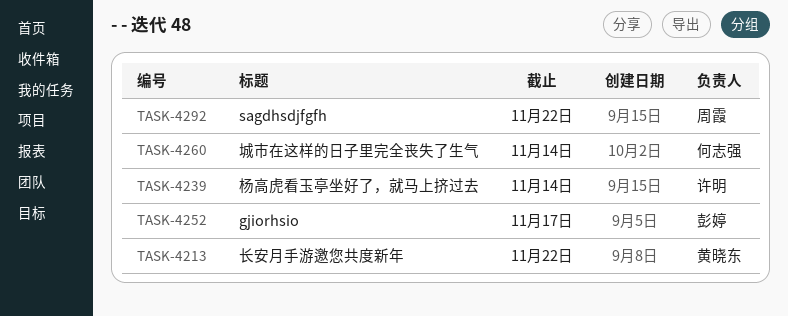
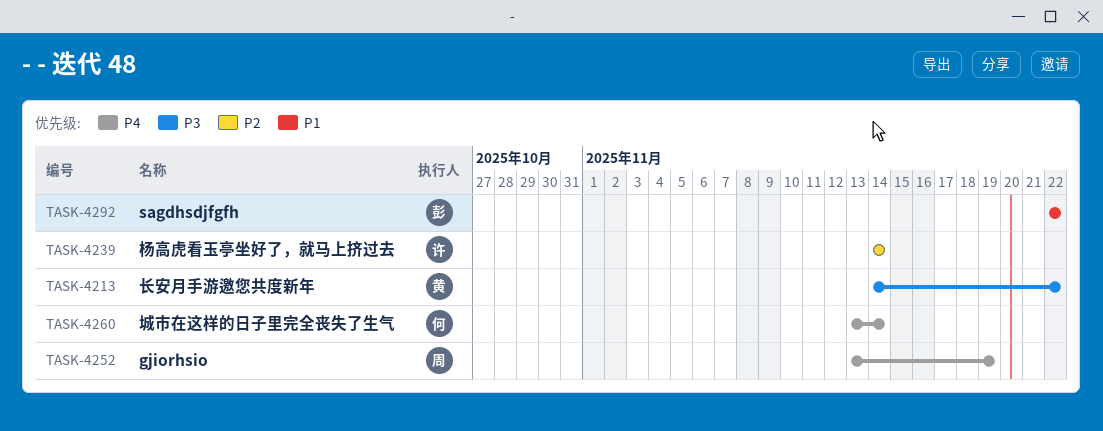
TASK-4252, owner: 彭婷 -> 周霞
TASK-4252, due: Nov 17 -> Nov 19
TASK-4292, owner: 周霞 -> 彭婷

